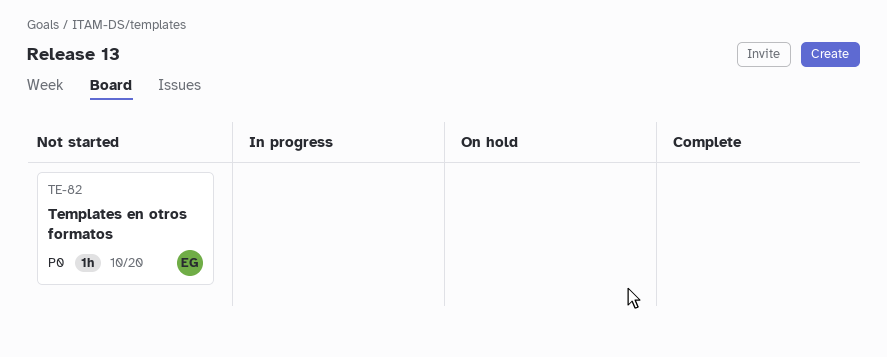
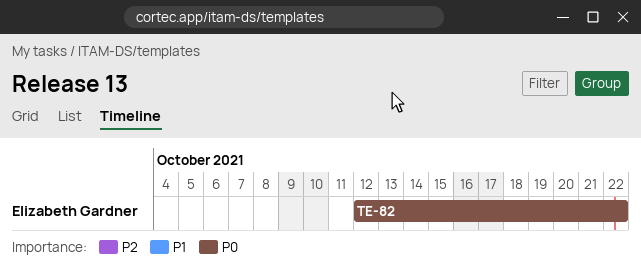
TE-82, due: Oct 20 -> Oct 22

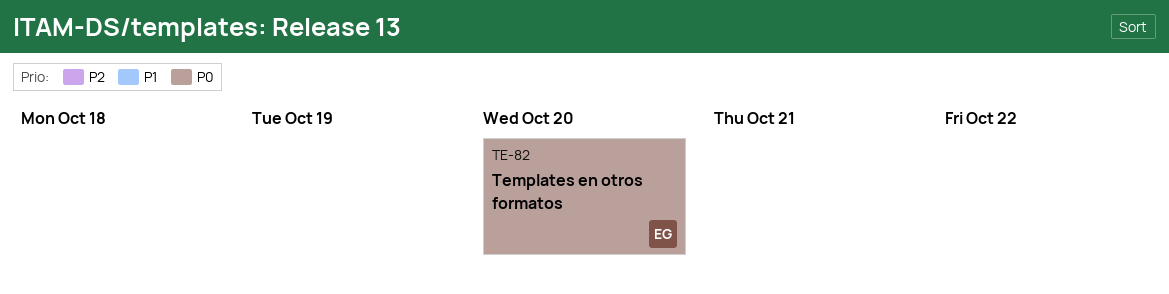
TE-82, due: Oct 22 -> Oct 20

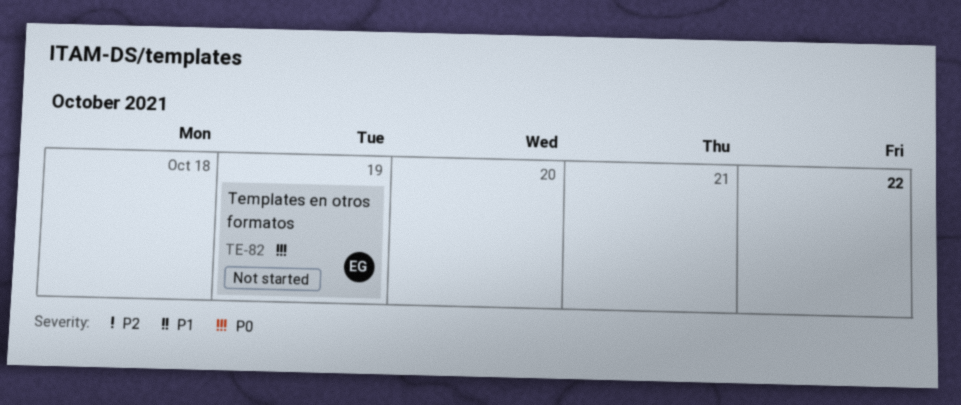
TE-82, due: Oct 20 -> Oct 19

